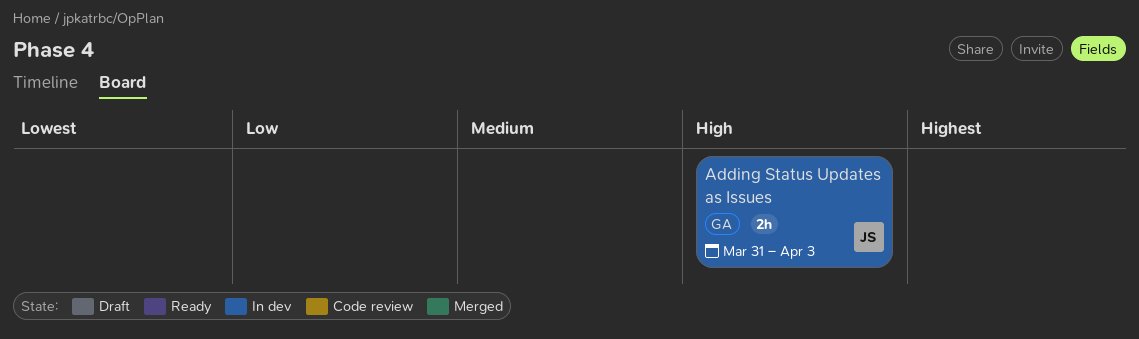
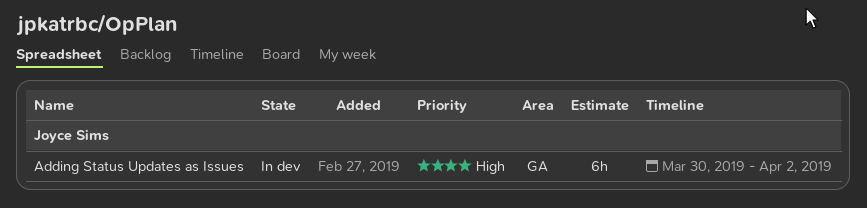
Adding Status Updates as Issues, estimate: 2h -> 6h
Adding Status Updates as Issues, start: Mar 31 -> Mar 30
Adding Status Updates as Issues, due: Apr 3 -> Apr 2

